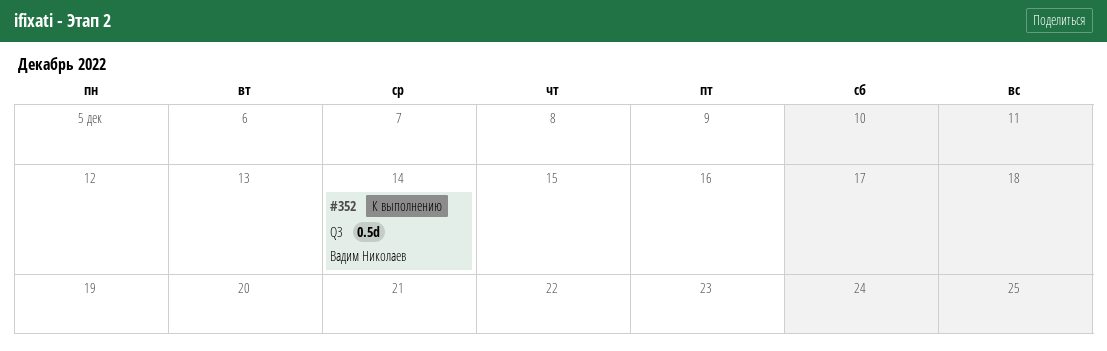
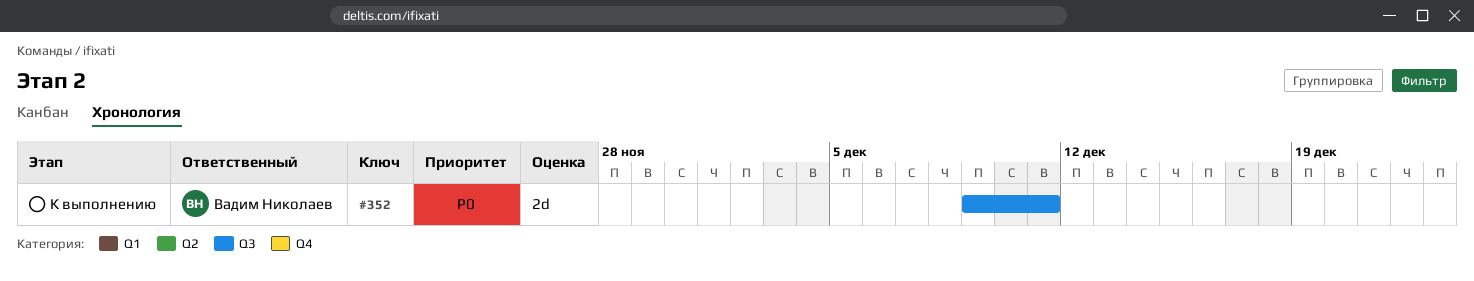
#352, estimate: 0.5d -> 2d
#352, due: Dec 14 -> Dec 11

